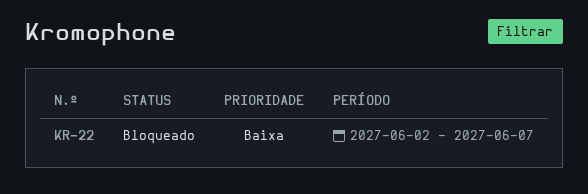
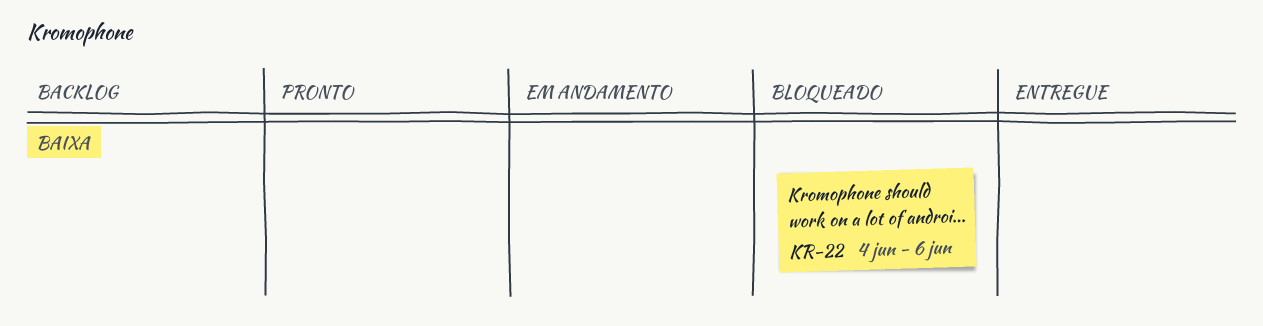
KR-22, start: Jun 2 -> Jun 4
KR-22, due: Jun 7 -> Jun 6

